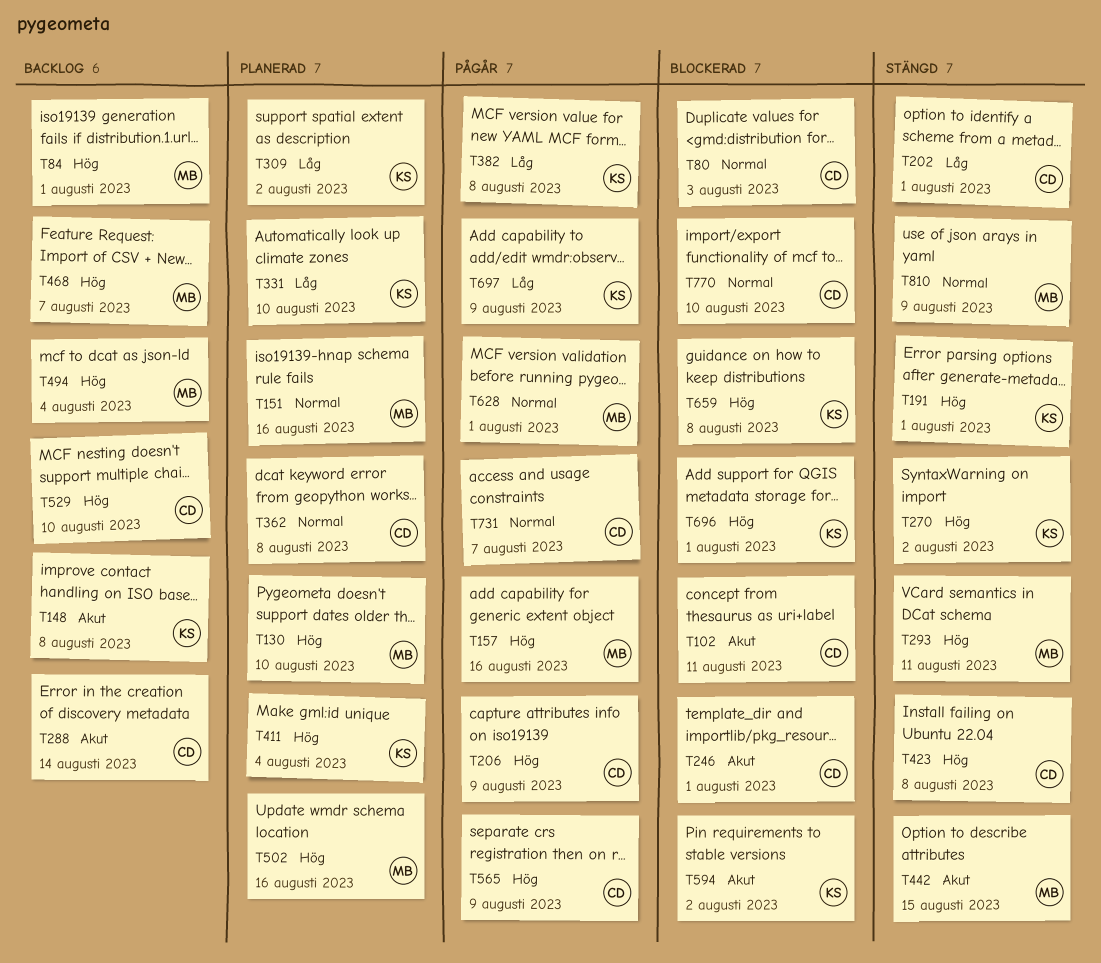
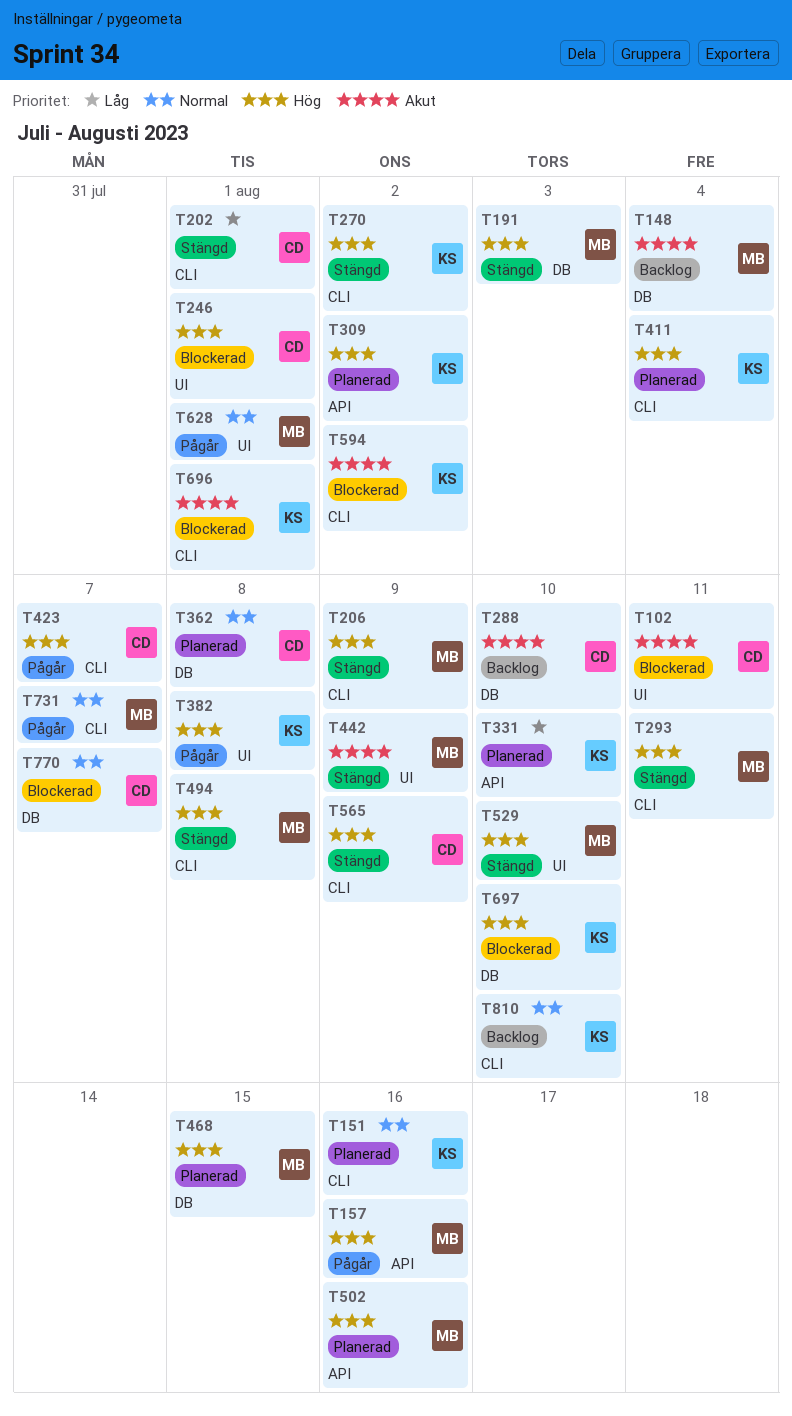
T80: present -> none
T84: present -> none
T130: present -> none
T148, owner: KS -> MB
T148, due: Aug 8 -> Aug 4
T151, owner: MB -> KS
T191, owner: KS -> MB
T191, due: Aug 1 -> Aug 3
T206, status: Pågår -> Stängd
T206, owner: CD -> MB
T246, priority: Akut -> Hög
T288, due: Aug 14 -> Aug 10
T309, priority: Låg -> Hög
T382, priority: Låg -> Hög
T423, status: Stängd -> Pågår
T423, due: Aug 8 -> Aug 7
T442, due: Aug 15 -> Aug 9
T468, status: Backlog -> Planerad
T468, due: Aug 7 -> Aug 15
T494, status: Backlog -> Stängd
T494, due: Aug 4 -> Aug 8
T529, status: Backlog -> Stängd
T529, owner: CD -> MB
T565, status: Pågår -> Stängd
T659: present -> none
T696, priority: Hög -> Akut
T697, status: Pågår -> Blockerad
T697, priority: Låg -> Hög
T697, due: Aug 9 -> Aug 10
T731, owner: CD -> MB
T770, due: Aug 10 -> Aug 7
T810, status: Stängd -> Backlog
T810, owner: MB -> KS
T810, due: Aug 9 -> Aug 10

